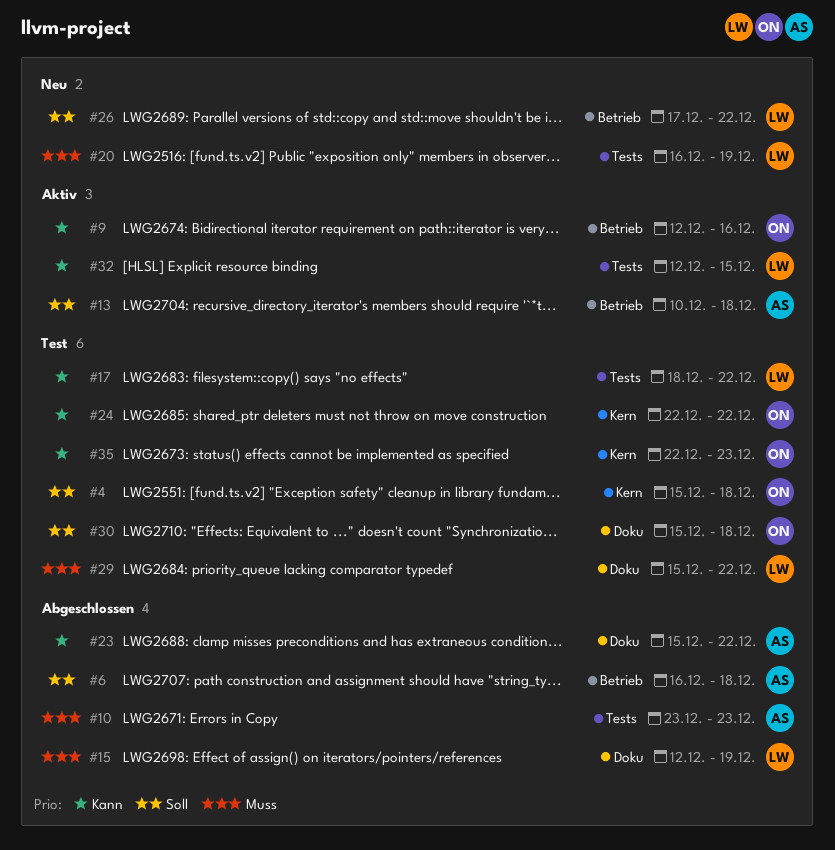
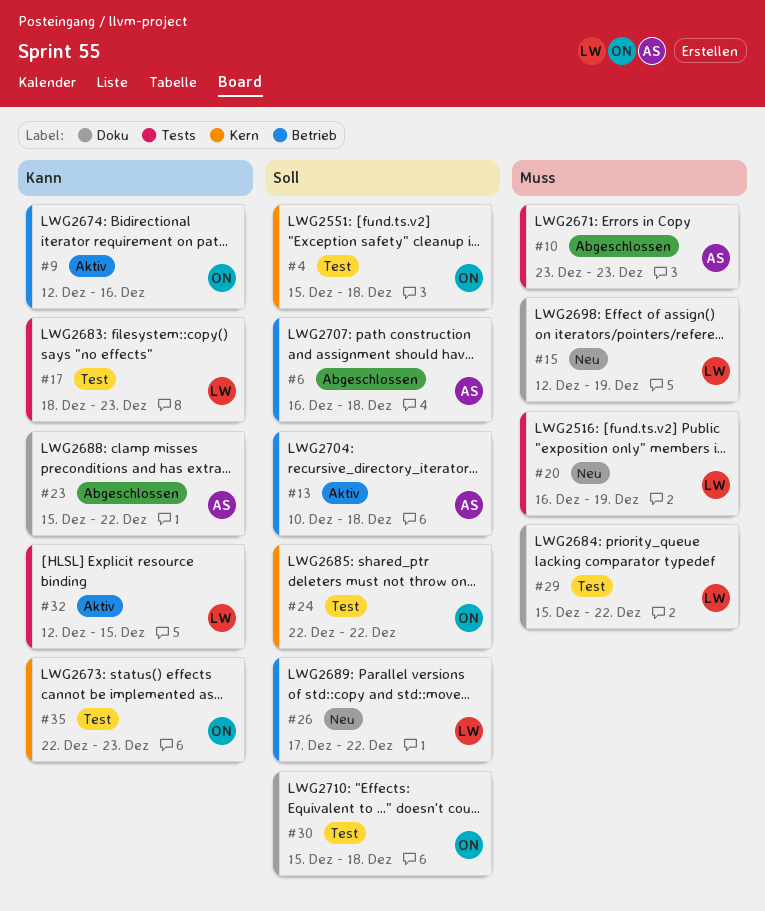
#15, status: Abgeschlossen -> Neu
#17, due: Dec 22 -> Dec 23
#24, priority: Kann -> Soll

